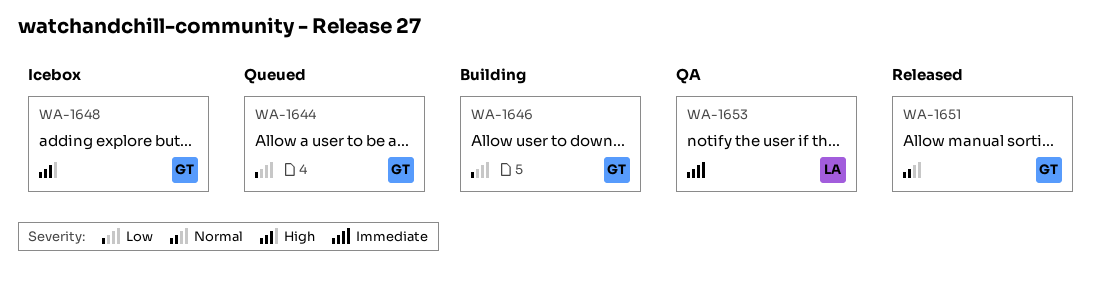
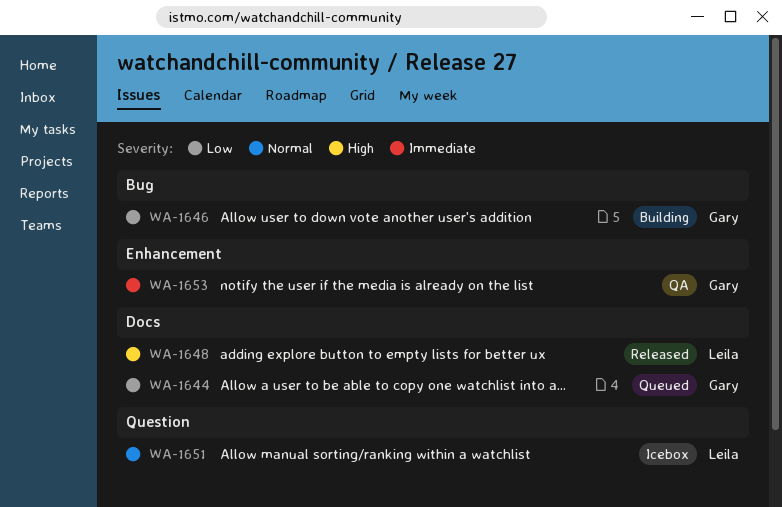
WA-1648, status: Icebox -> Released
WA-1648, owner: Gary -> Leila
WA-1651, status: Released -> Icebox
WA-1651, owner: Gary -> Leila
WA-1653, owner: Leila -> Gary

